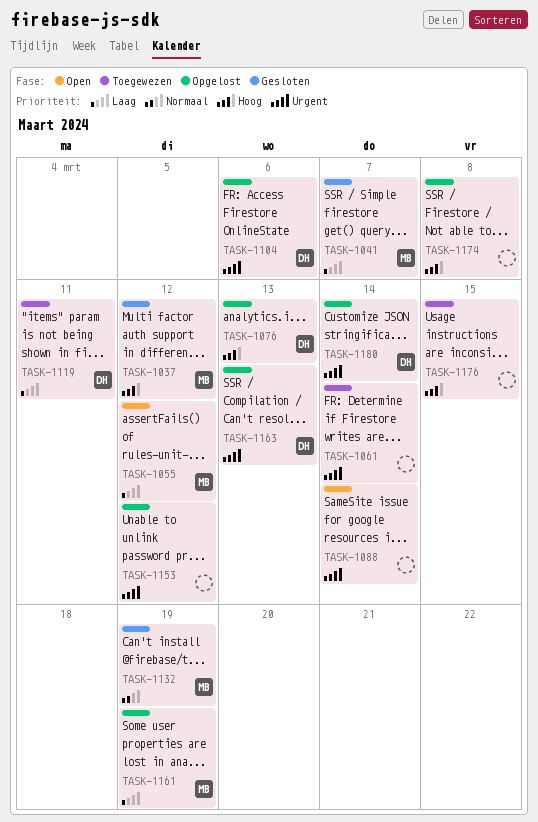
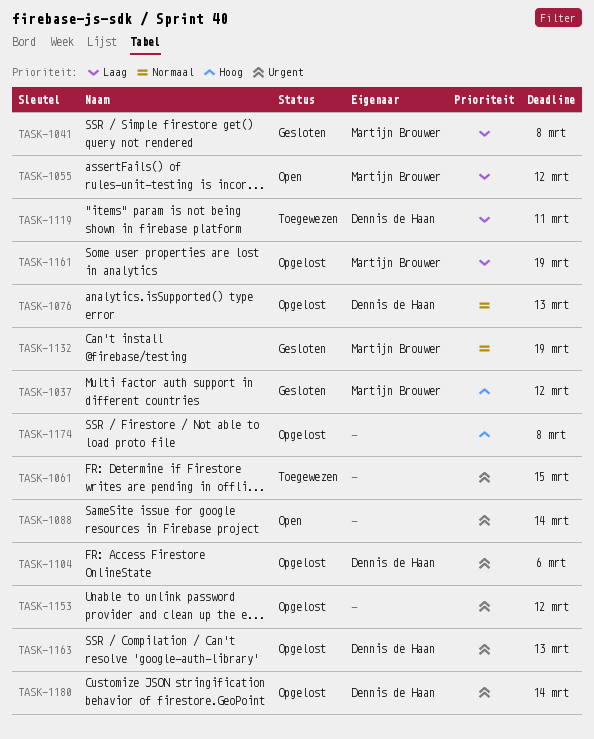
TASK-1041, due: Mar 7 -> Mar 8
TASK-1061, due: Mar 14 -> Mar 15
TASK-1076, priority: Hoog -> Normaal
TASK-1176: present -> none

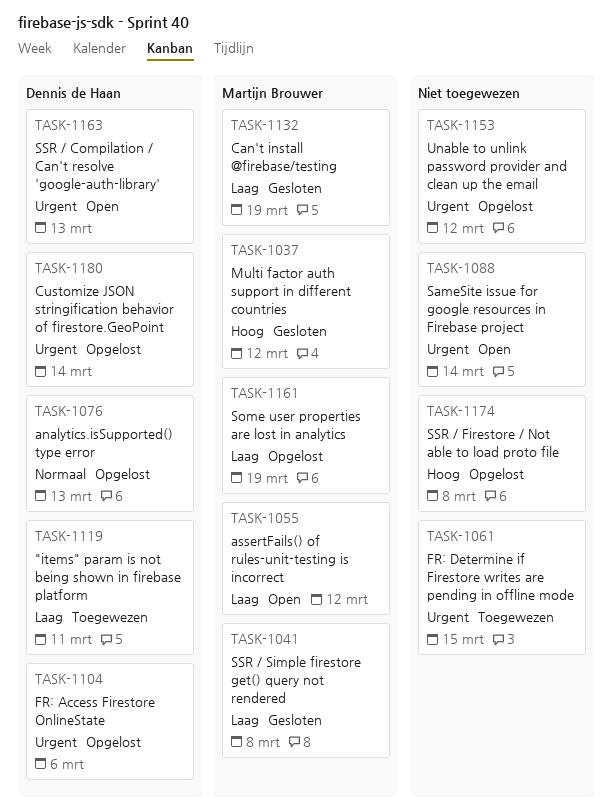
TASK-1132, priority: Normaal -> Laag
TASK-1163, status: Opgelost -> Open

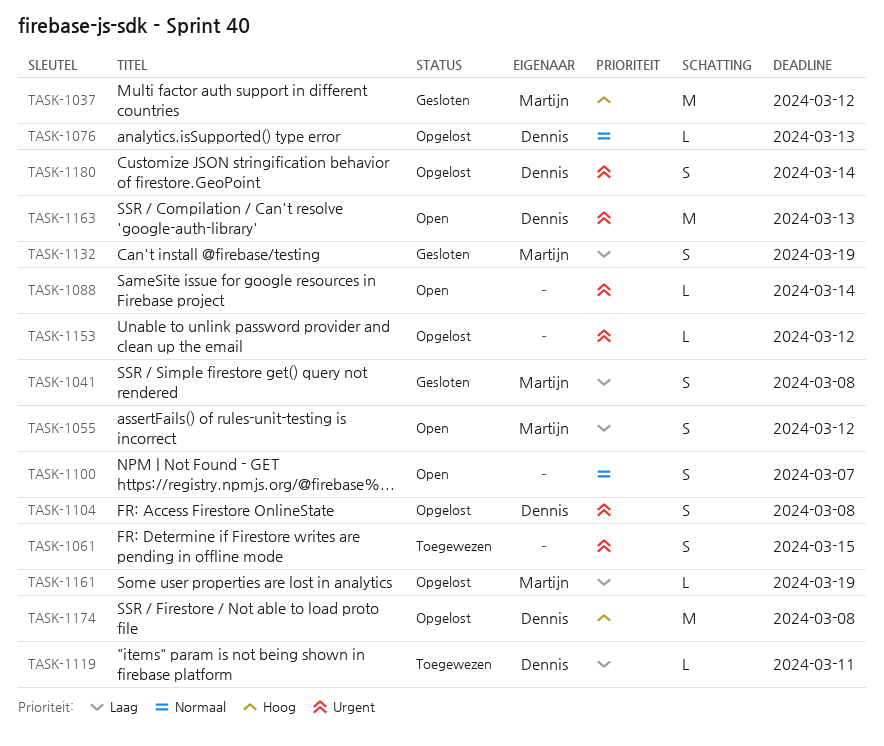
TASK-1100: none -> present
TASK-1104, due: Mar 6 -> Mar 8
TASK-1174, owner: none -> Dennis de Haan

